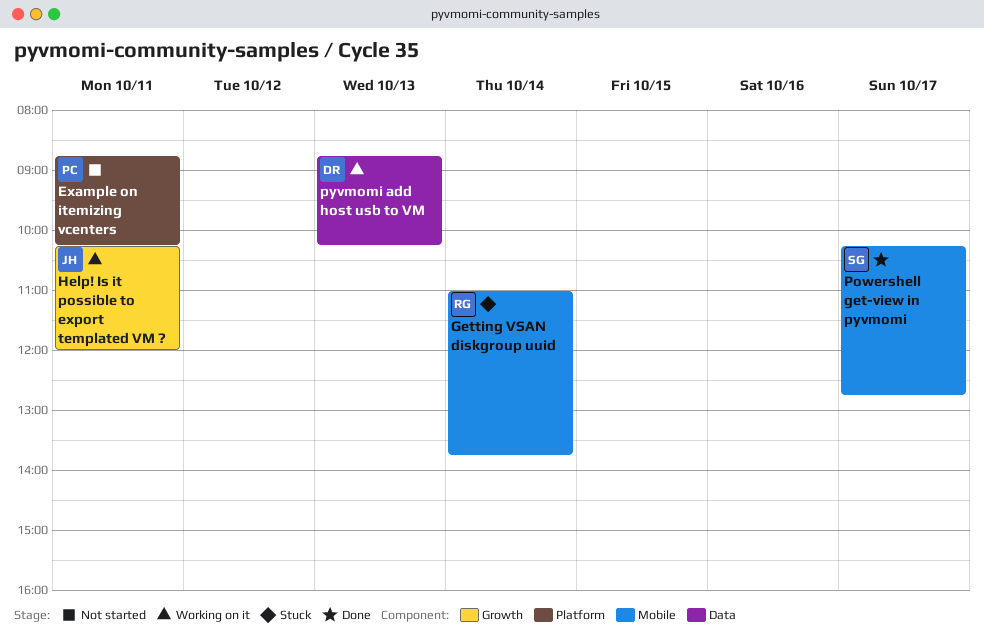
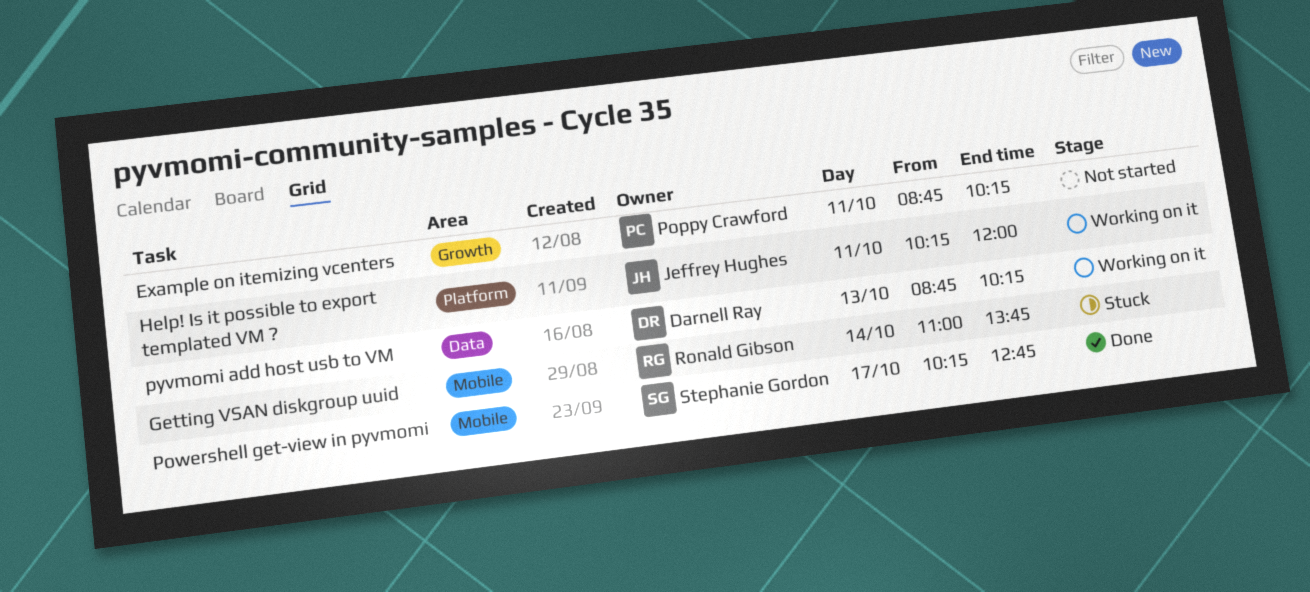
Example on itemizing vcenters, label: Platform -> Growth
Help! Is it possible to export templated VM ?, label: Growth -> Platform

